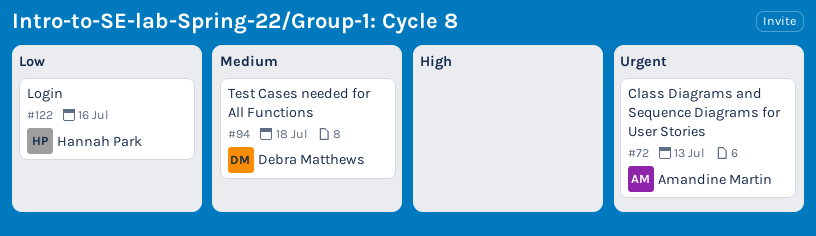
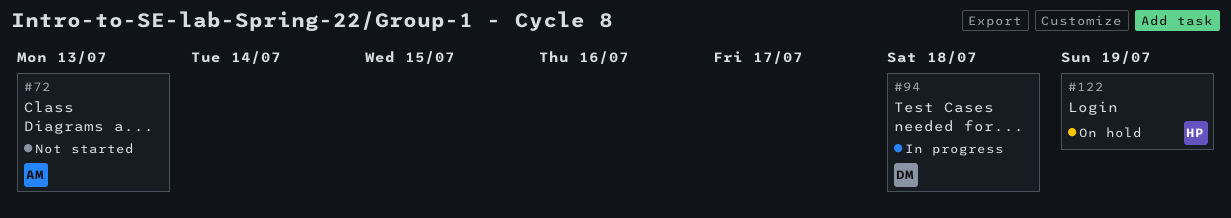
#122, due: Jul 16 -> Jul 19

